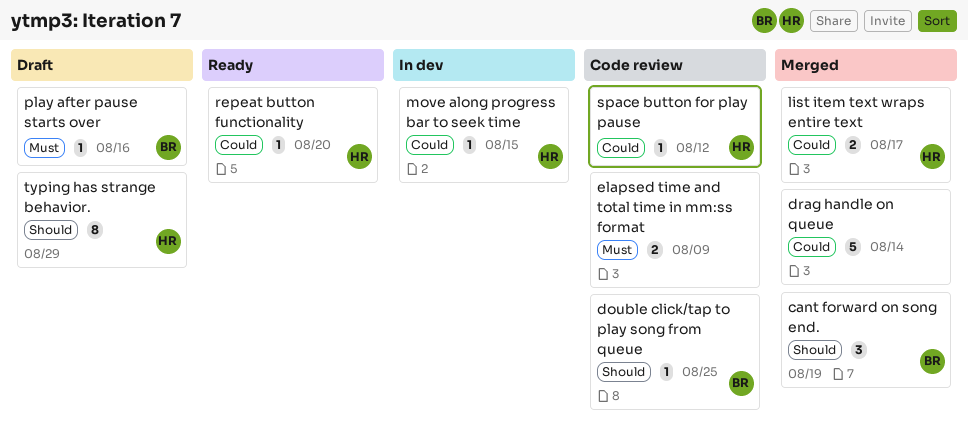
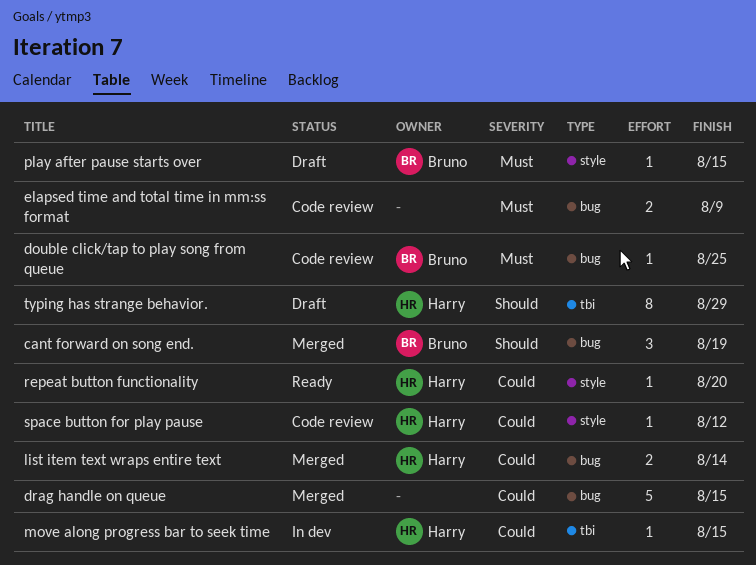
double click/tap to play song from queue, priority: Should -> Must
drag handle on queue, due: Aug 14 -> Aug 15
list item text wraps entire text, due: Aug 17 -> Aug 14
play after pause starts over, due: Aug 16 -> Aug 15

